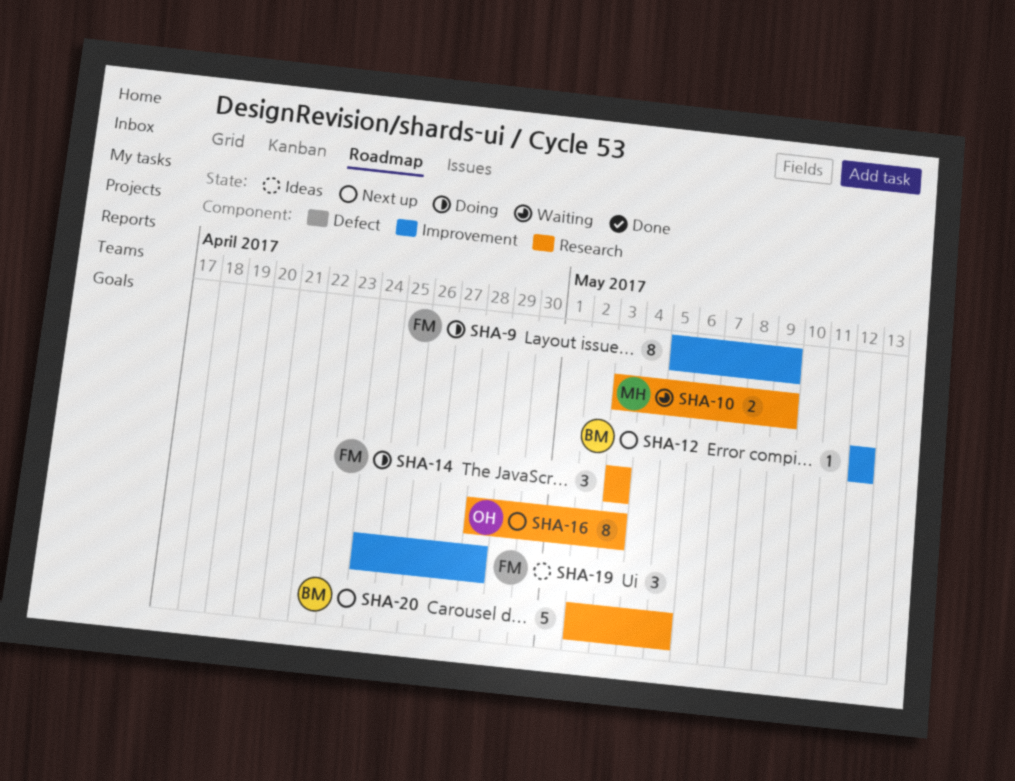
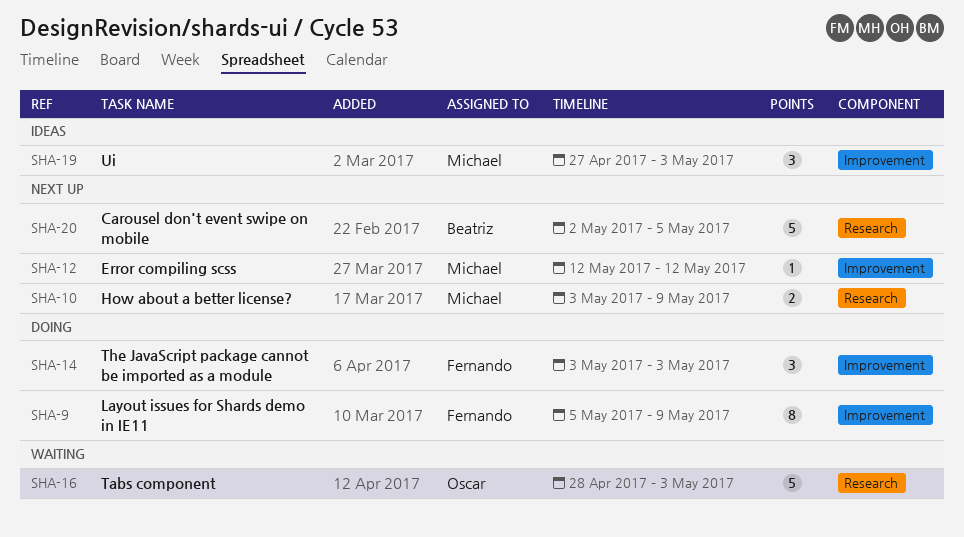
SHA-10, status: Waiting -> Next up
SHA-12, owner: Beatriz -> Michael
SHA-14, label: Research -> Improvement
SHA-16, status: Next up -> Waiting
SHA-16, estimate: 8 -> 5
SHA-19, owner: Fernando -> Michael
SHA-19, start: Apr 24 -> Apr 27
SHA-19, due: Apr 28 -> May 3

